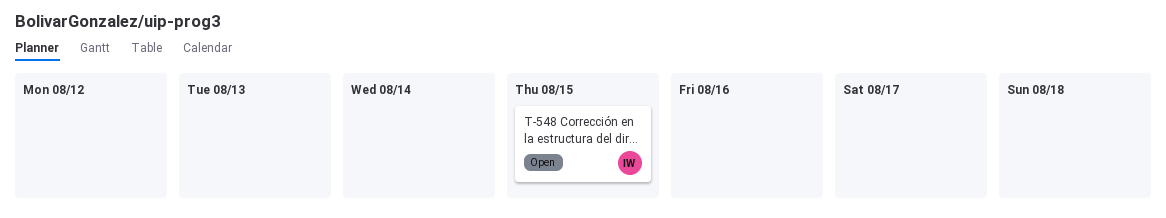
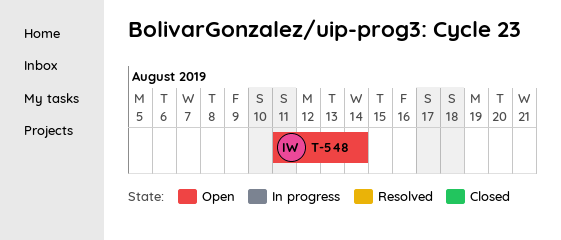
T-548, due: Aug 15 -> Aug 14

